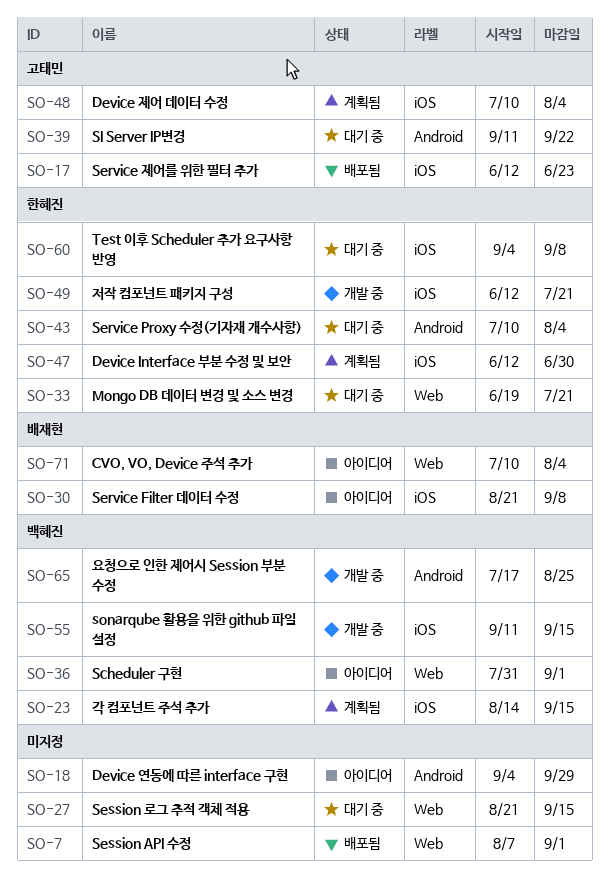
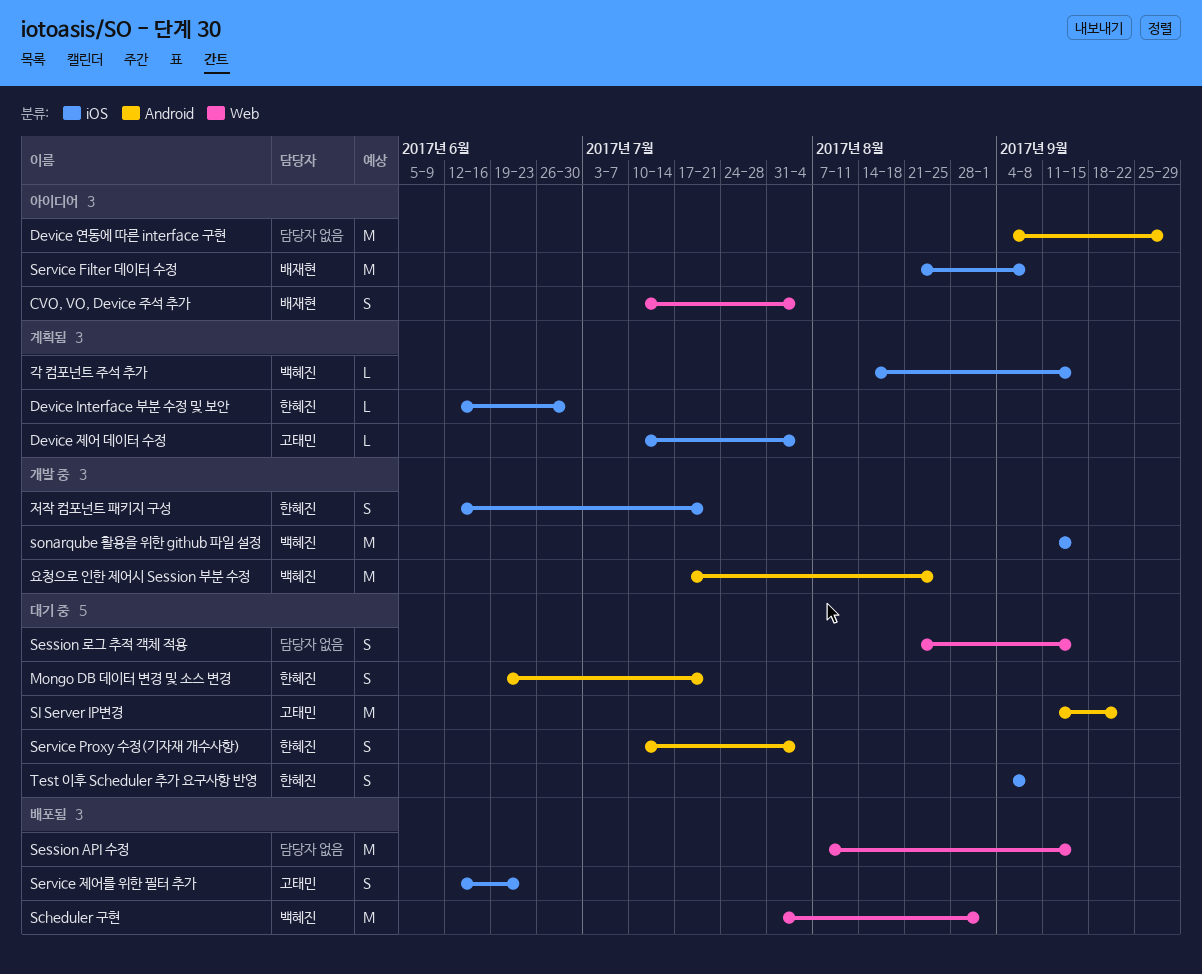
Mongo DB 데이터 변경 및 소스 변경, label: Web -> Android
Scheduler 구현, status: 아이디어 -> 배포됨
Session API 수정, due: Sep 1 -> Sep 15

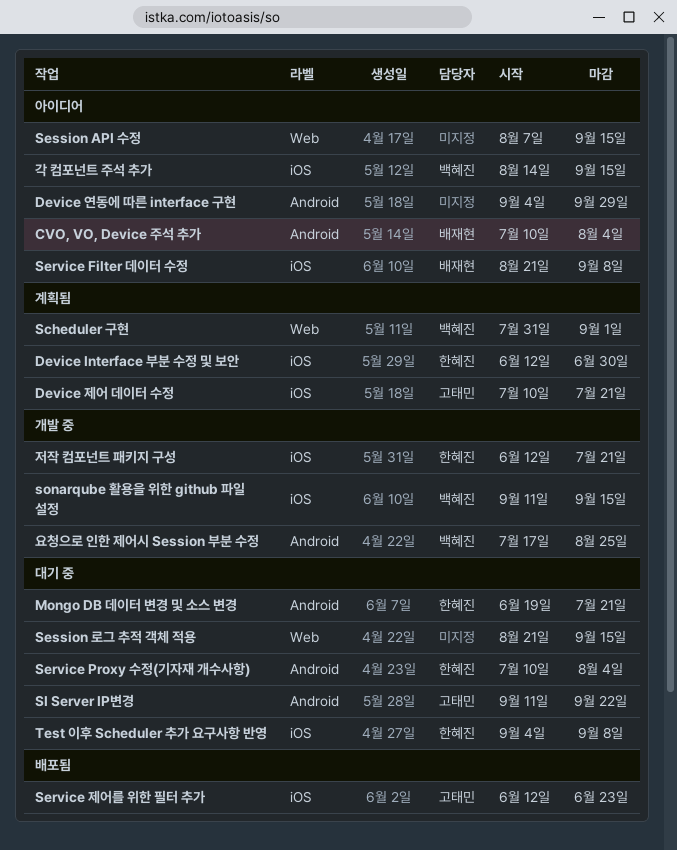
CVO, VO, Device 주석 추가, label: Web -> Android
Device 제어 데이터 수정, due: Aug 4 -> Jul 21
Scheduler 구현, status: 배포됨 -> 계획됨
Session API 수정, status: 배포됨 -> 아이디어
각 컴포넌트 주석 추가, status: 계획됨 -> 아이디어

